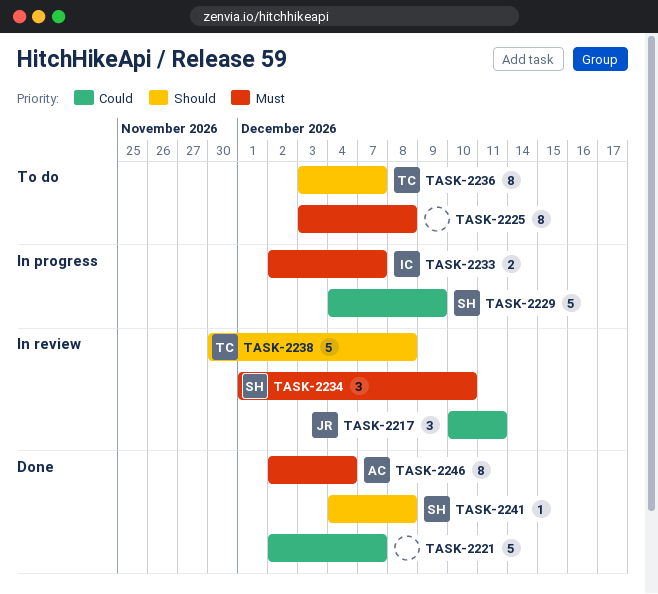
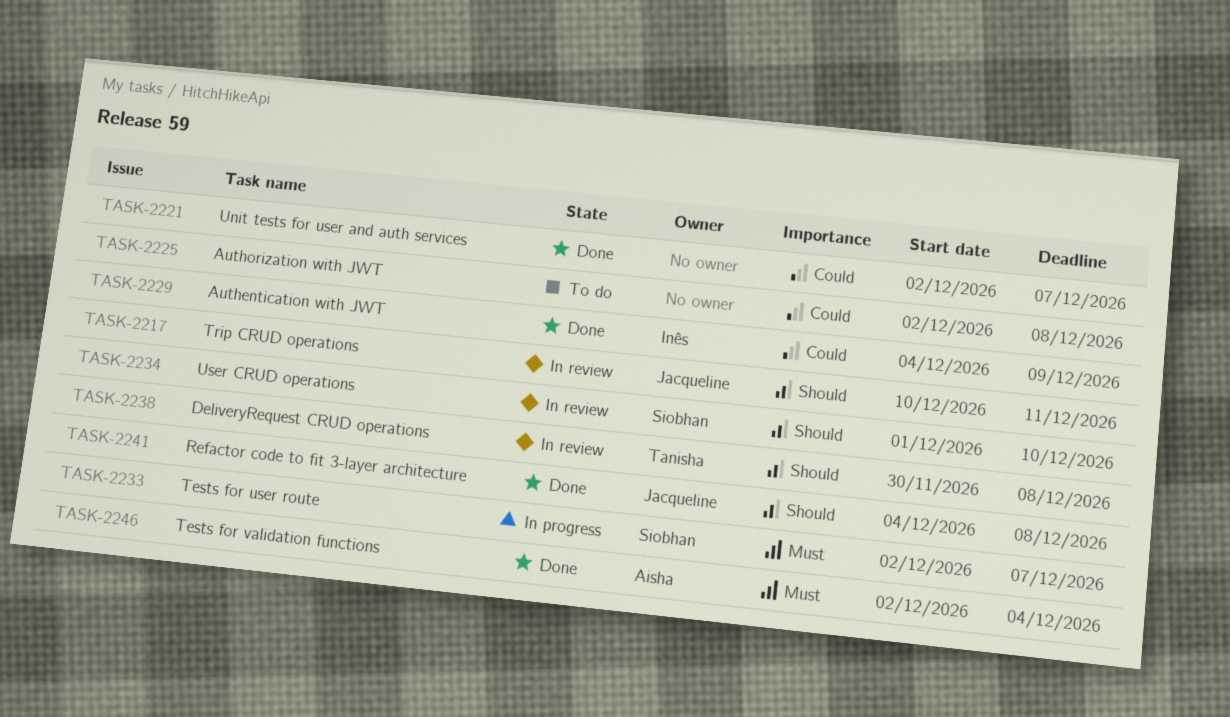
TASK-2217, priority: Could -> Should
TASK-2225, priority: Must -> Could
TASK-2225, start: Dec 3 -> Dec 2
TASK-2229, status: In progress -> Done
TASK-2229, owner: Siobhan -> Inês
TASK-2233, owner: Inês -> Siobhan
TASK-2234, priority: Must -> Should
TASK-2236: present -> none
TASK-2241, owner: Siobhan -> Jacqueline

